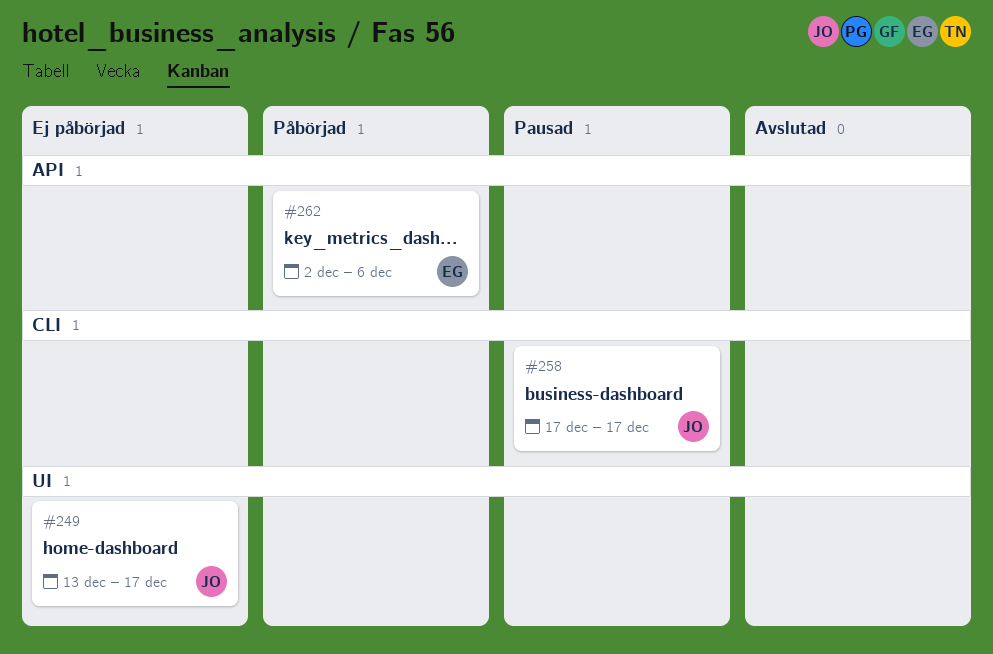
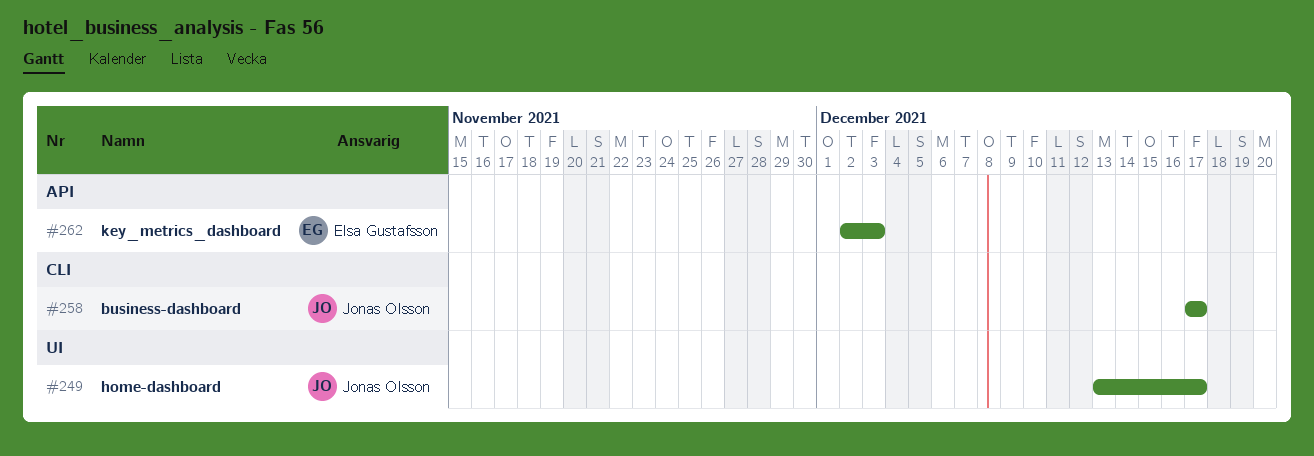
#262, due: Dec 6 -> Dec 3

